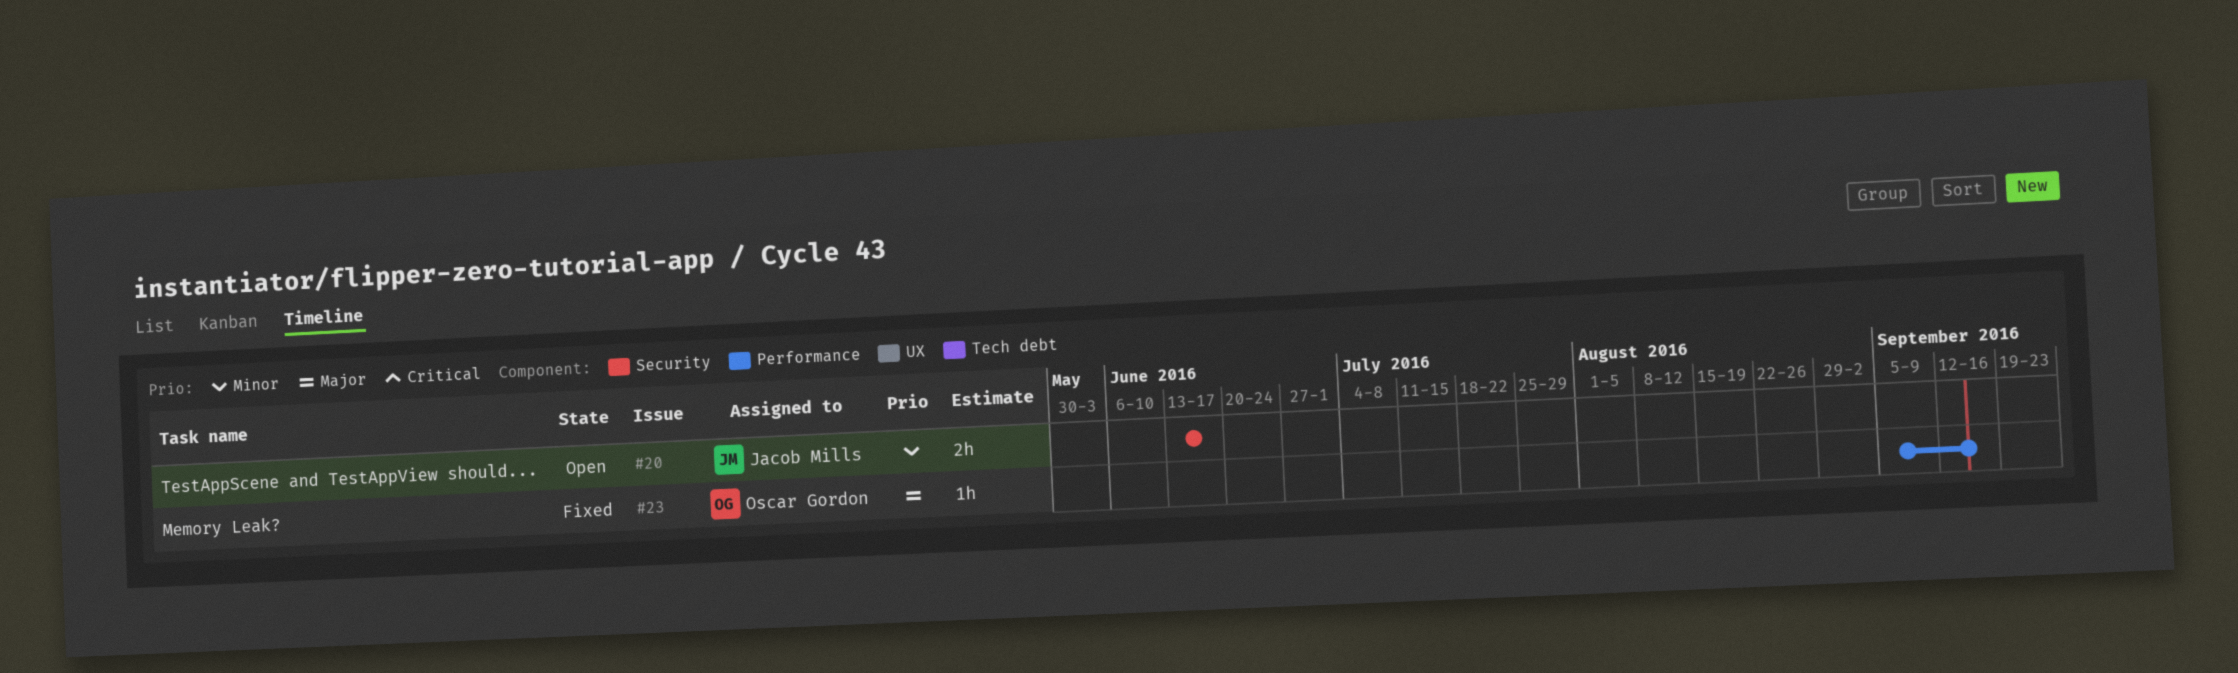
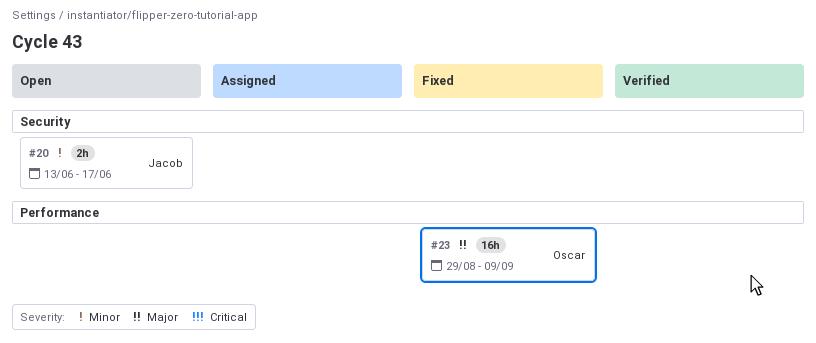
#23, estimate: 1h -> 16h
#23, start: Sep 5 -> Aug 29
#23, due: Sep 16 -> Sep 9

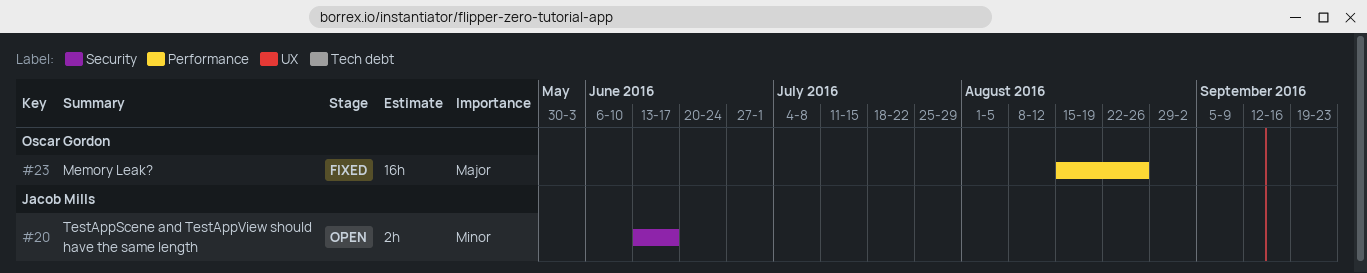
#23, start: Aug 29 -> Aug 15
#23, due: Sep 9 -> Aug 26

